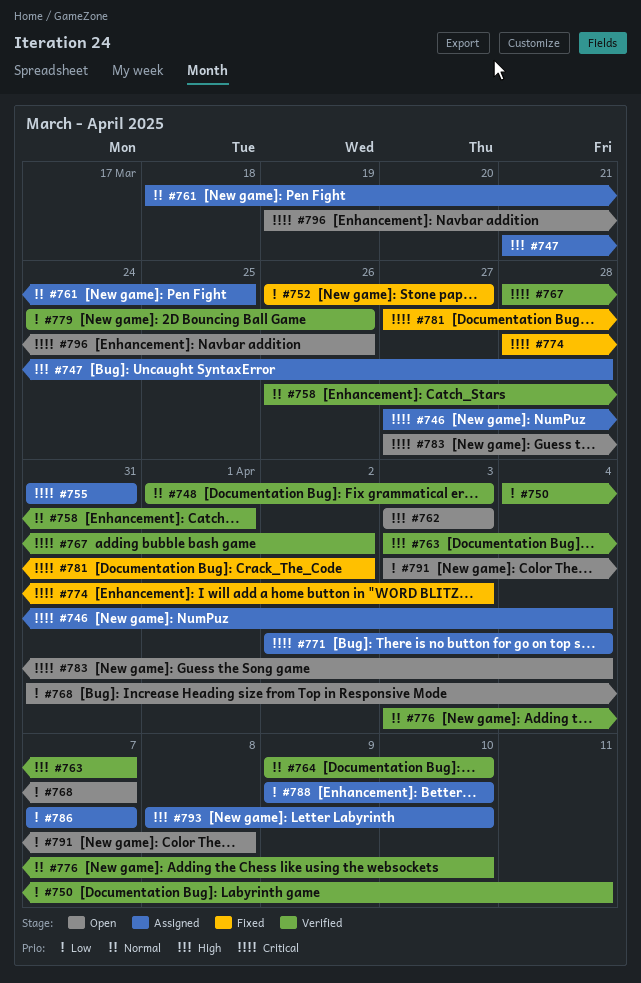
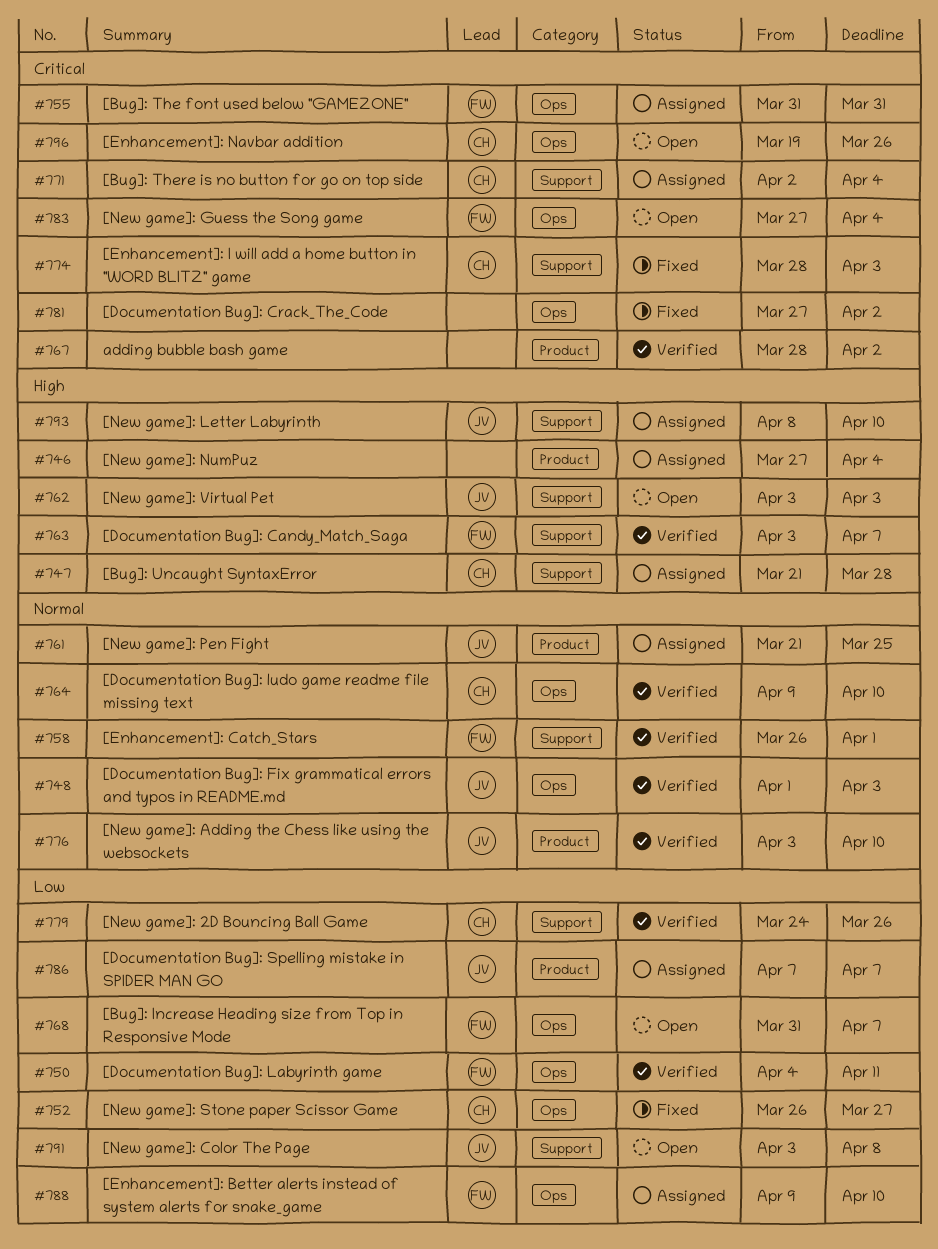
#746, priority: Critical -> High
#761, start: Mar 18 -> Mar 21

